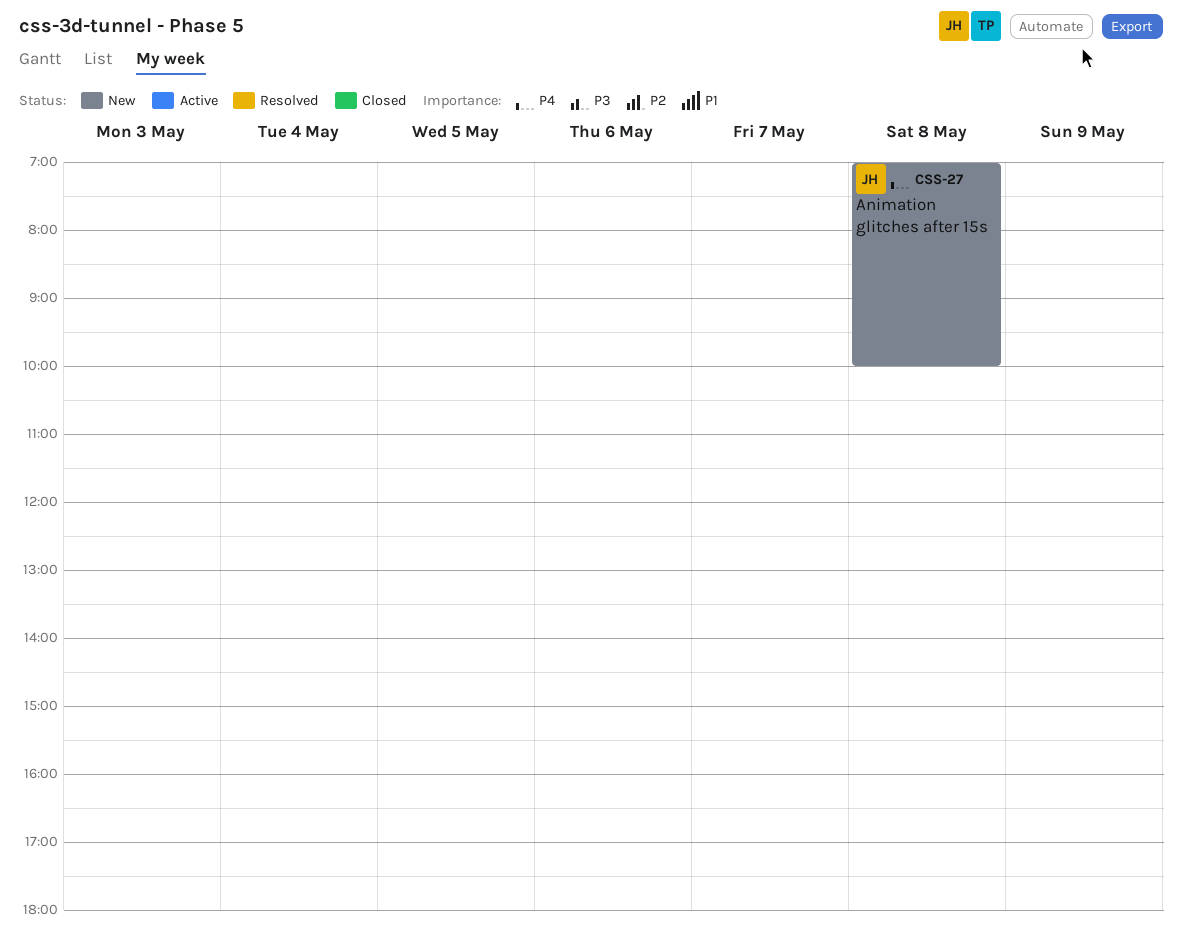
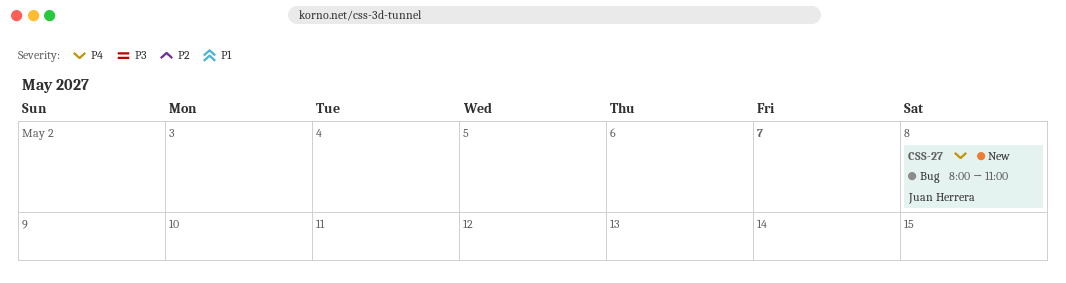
CSS-27, begins: 07:00 -> 08:00
CSS-27, ends: 10:00 -> 11:00

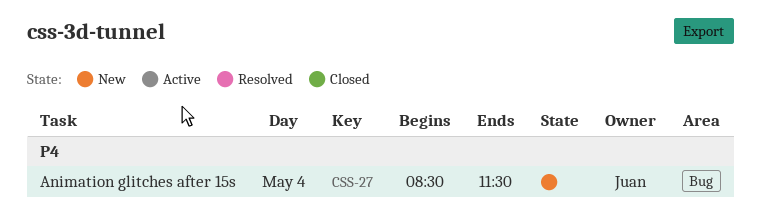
CSS-27, day: May 8 -> May 4
CSS-27, begins: 08:00 -> 08:30
CSS-27, ends: 11:00 -> 11:30

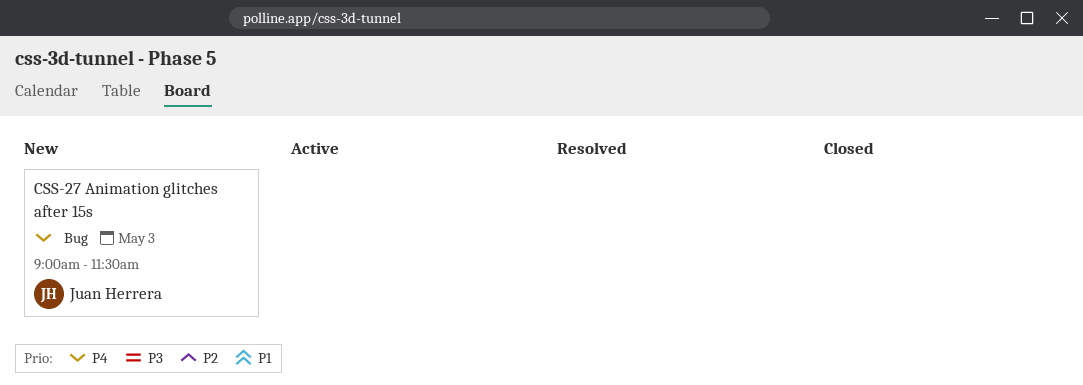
CSS-27, day: May 4 -> May 3
CSS-27, begins: 08:30 -> 09:00

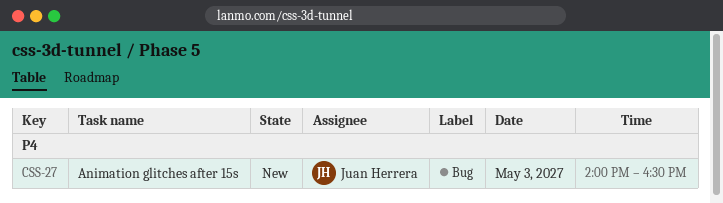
CSS-27, begins: 09:00 -> 14:00
CSS-27, ends: 11:30 -> 16:30

